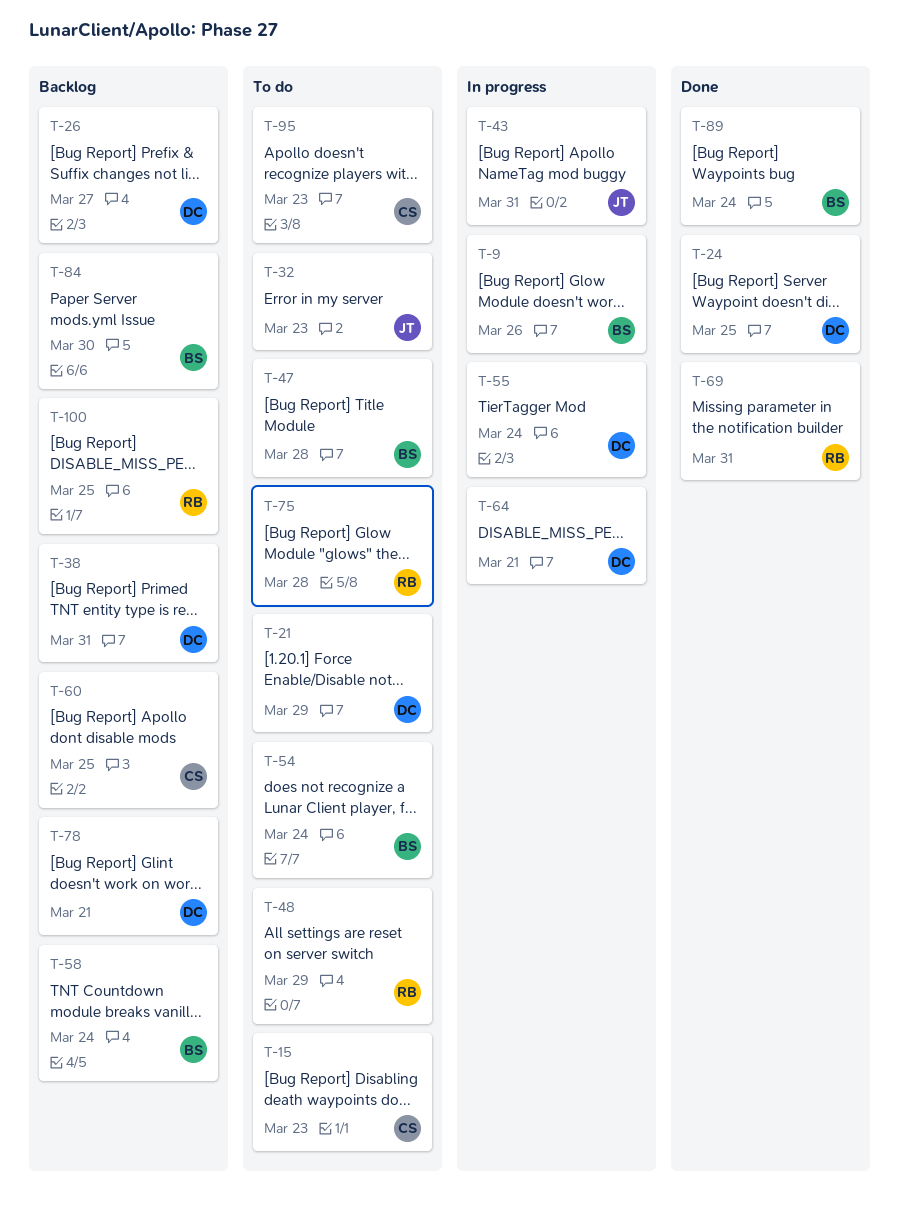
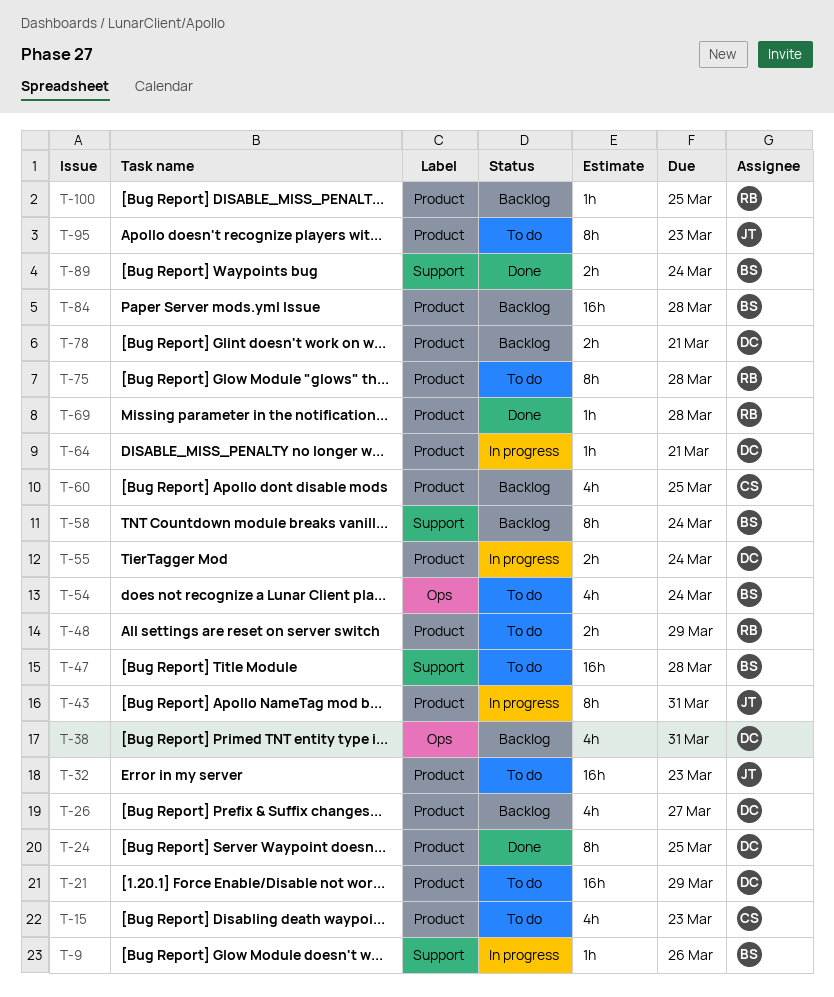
T-69, due: Mar 31 -> Mar 28
T-84, due: Mar 30 -> Mar 28
T-95, owner: CS -> JT

